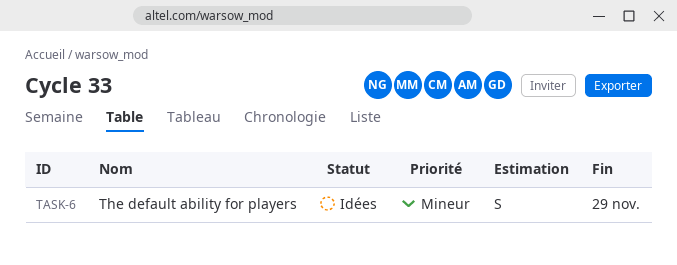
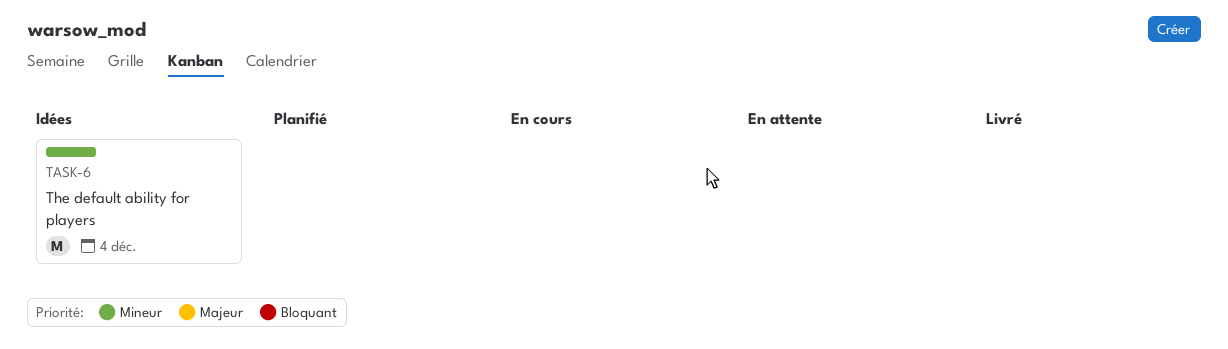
TASK-6, estimate: S -> M
TASK-6, due: Nov 29 -> Dec 4

